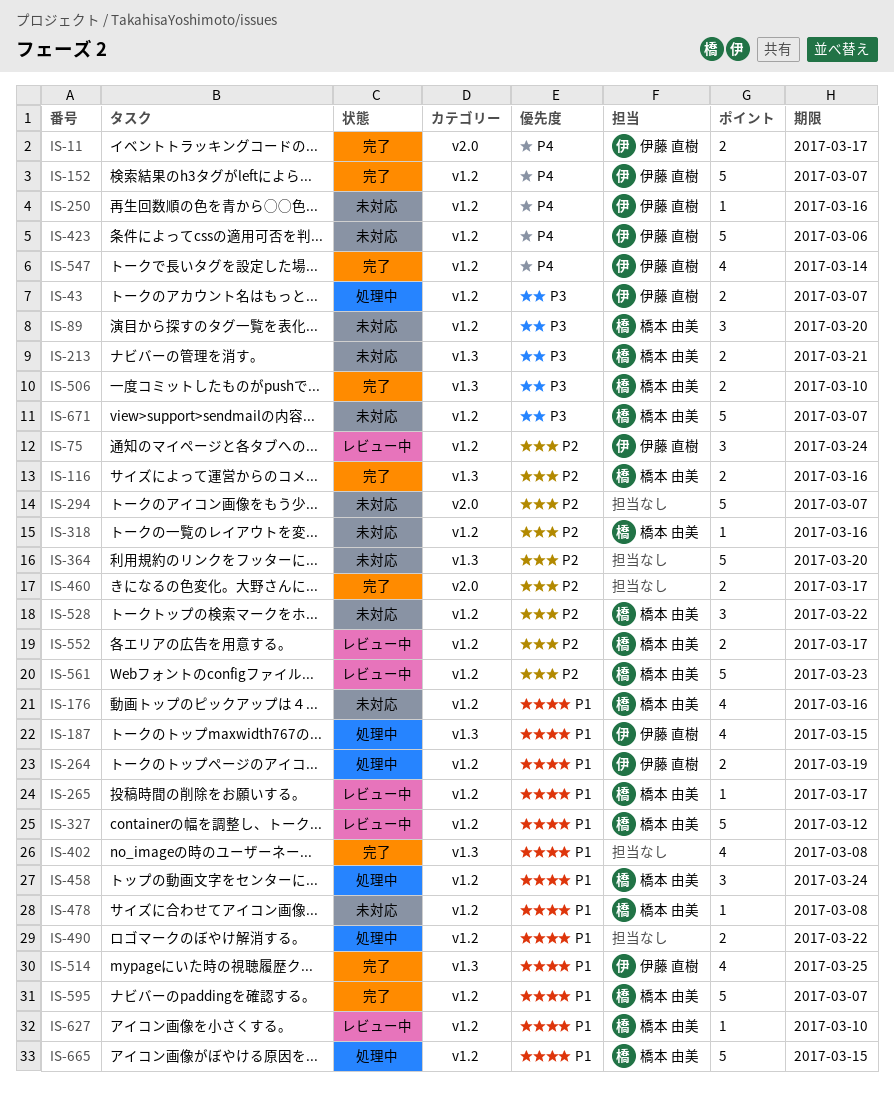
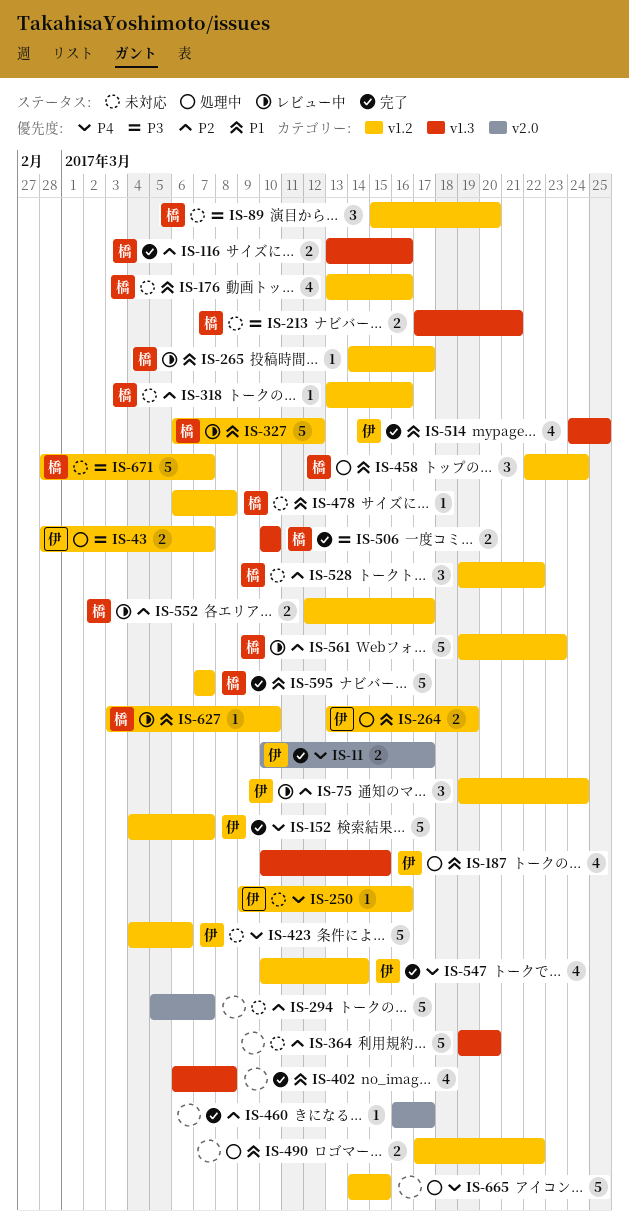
IS-460, estimate: 2 -> 1
IS-665, owner: 橋本 由美 -> none
IS-665, priority: P1 -> P4

